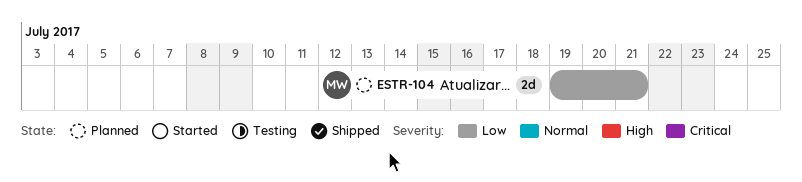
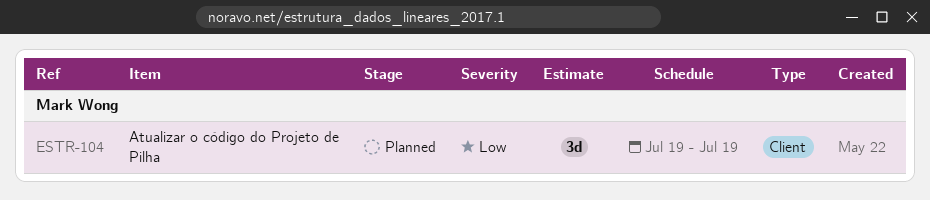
ESTR-104, estimate: 2d -> 3d
ESTR-104, due: Jul 21 -> Jul 19

